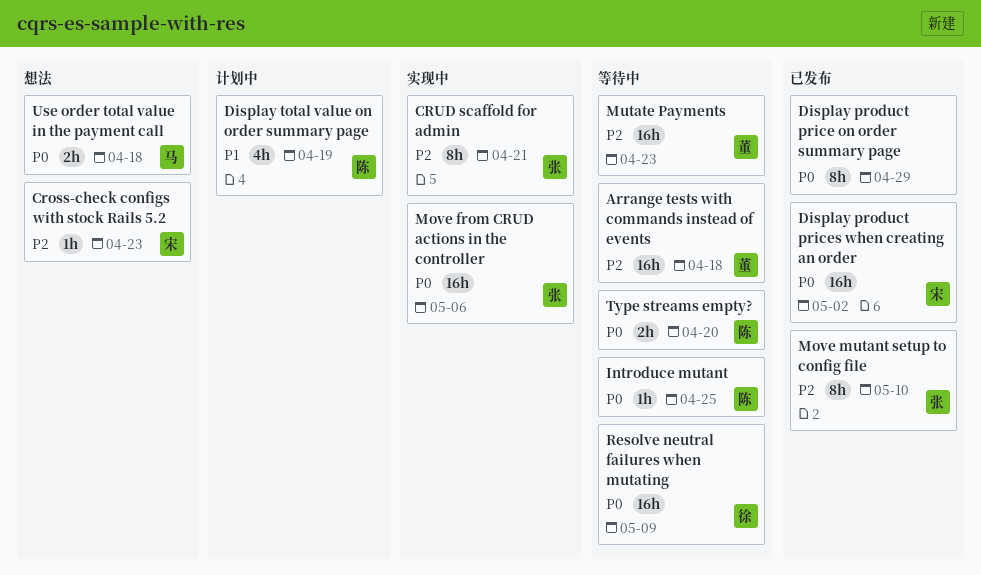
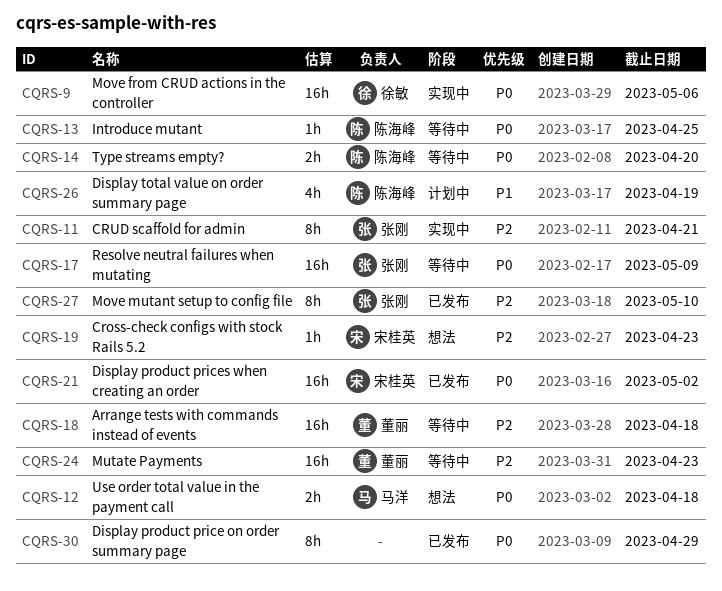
Move from CRUD actions in the controller, owner: 张刚 -> 徐敏
Resolve neutral failures when mutating, owner: 徐敏 -> 张刚

